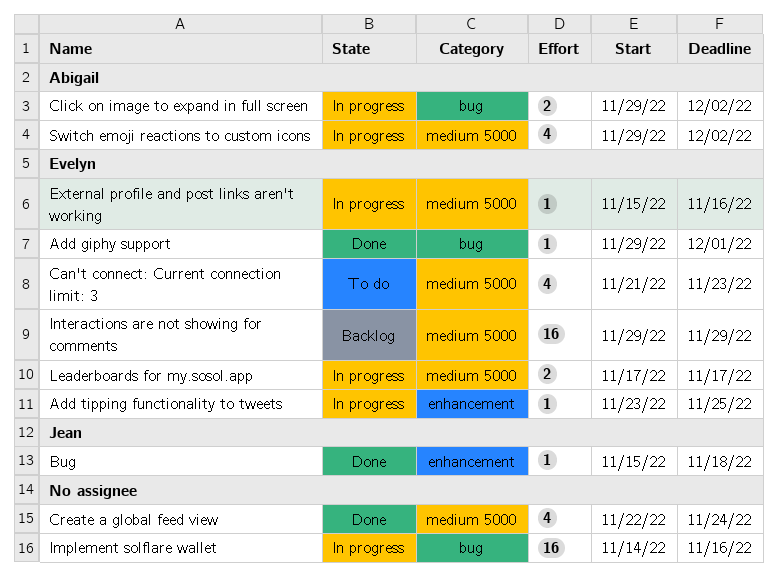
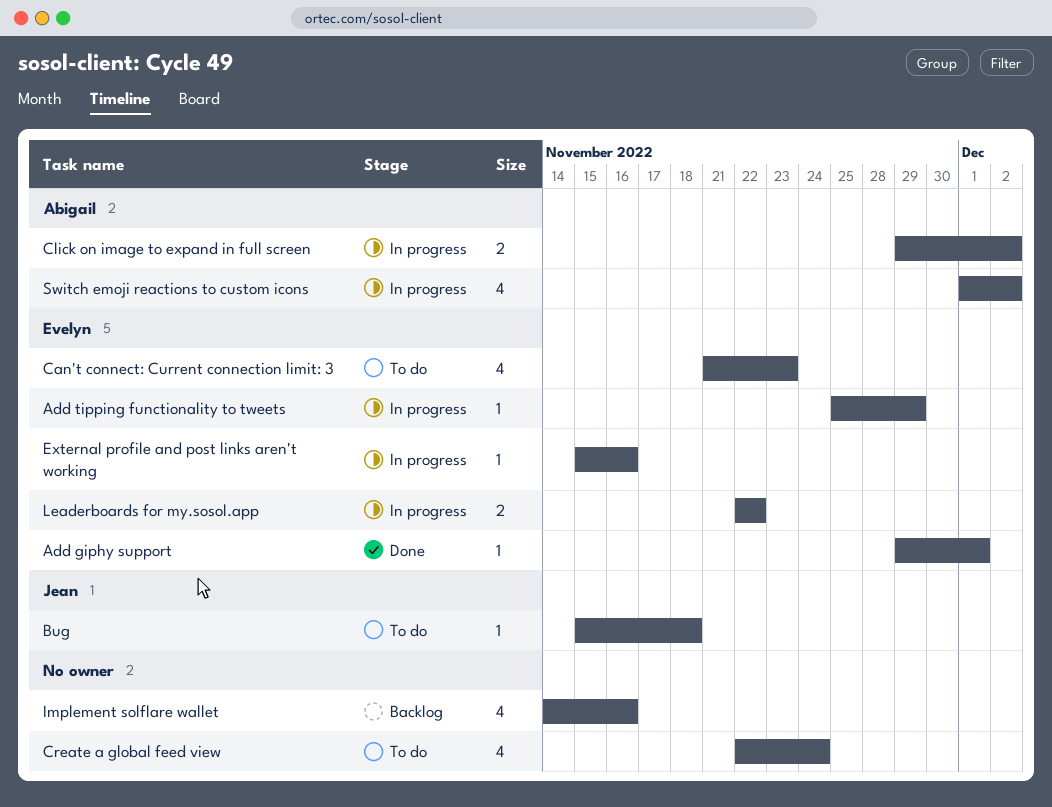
Add tipping functionality to tweets, start: Nov 23 -> Nov 25
Add tipping functionality to tweets, due: Nov 25 -> Nov 29
Bug, status: Done -> To do
Create a global feed view, status: Done -> To do
Implement solflare wallet, status: In progress -> Backlog
Implement solflare wallet, estimate: 16 -> 4
Interactions are not showing for comments: present -> none
Leaderboards for my.sosol.app, start: Nov 17 -> Nov 22
Leaderboards for my.sosol.app, due: Nov 17 -> Nov 22
Switch emoji reactions to custom icons, start: Nov 29 -> Dec 1

